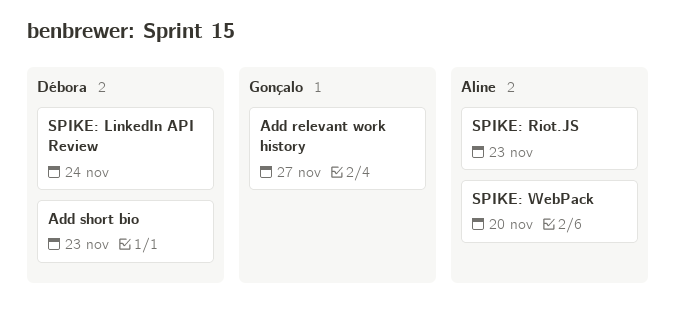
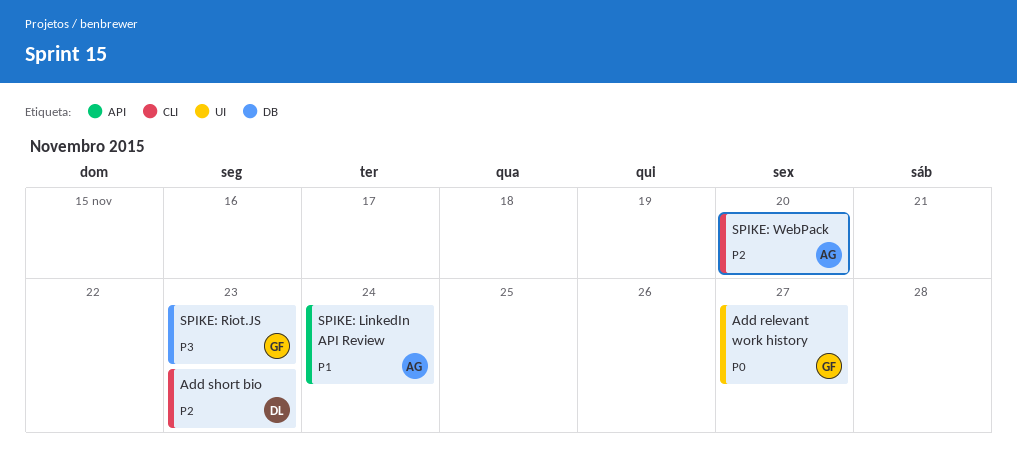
SPIKE: LinkedIn API Review, owner: Débora -> Aline
SPIKE: Riot.JS, owner: Aline -> Gonçalo

